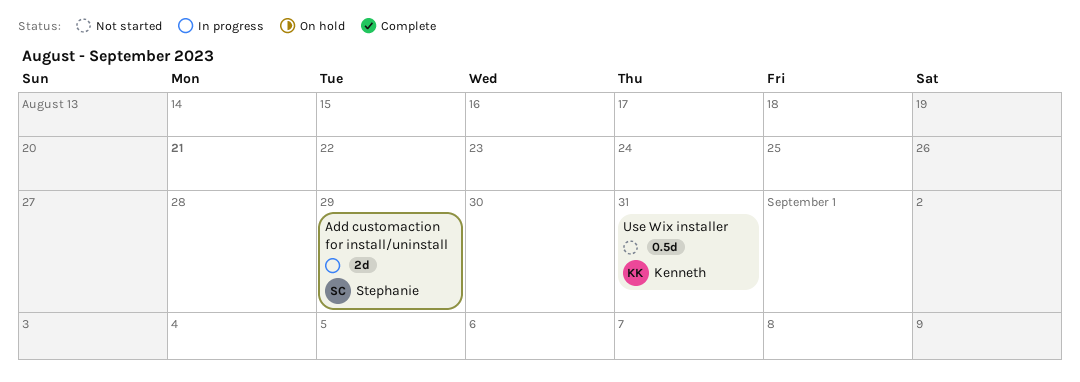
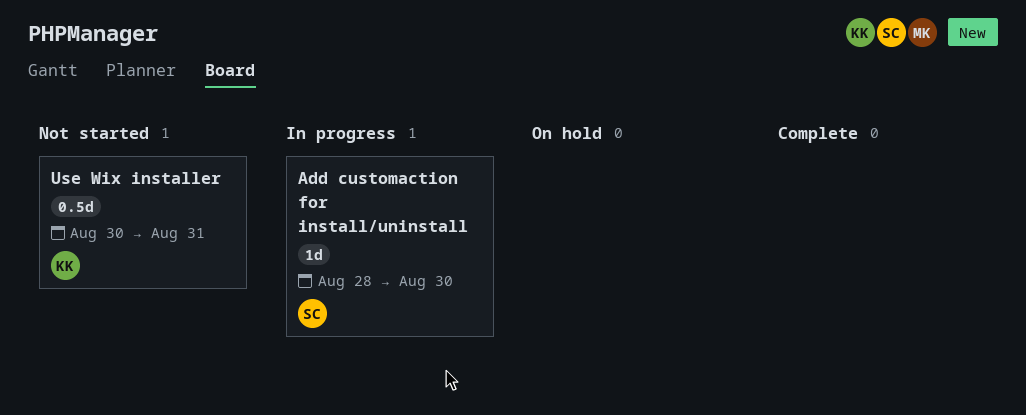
Add customaction for install/uninstall, estimate: 2d -> 1d
Add customaction for install/uninstall, due: Aug 29 -> Aug 30

